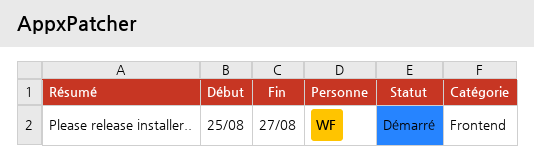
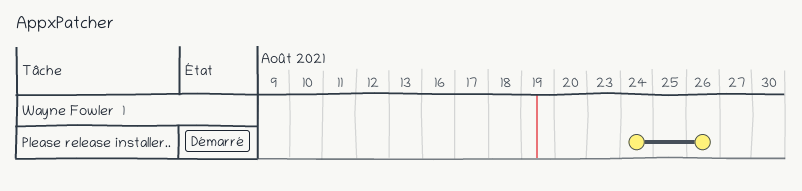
Please release installer.., start: Aug 25 -> Aug 24
Please release installer.., due: Aug 27 -> Aug 26

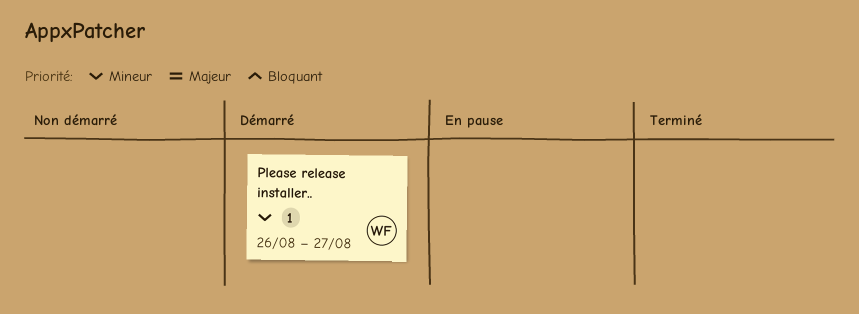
Please release installer.., start: Aug 24 -> Aug 26
Please release installer.., due: Aug 26 -> Aug 27

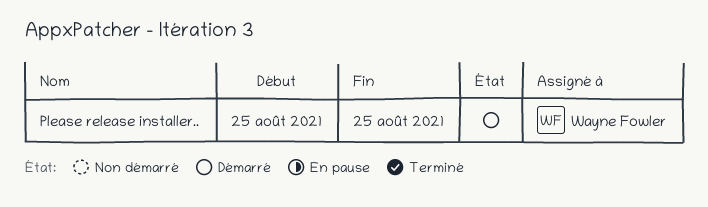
Please release installer.., start: Aug 26 -> Aug 25
Please release installer.., due: Aug 27 -> Aug 25

